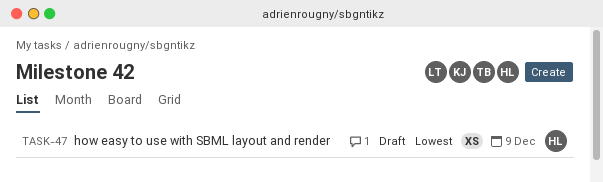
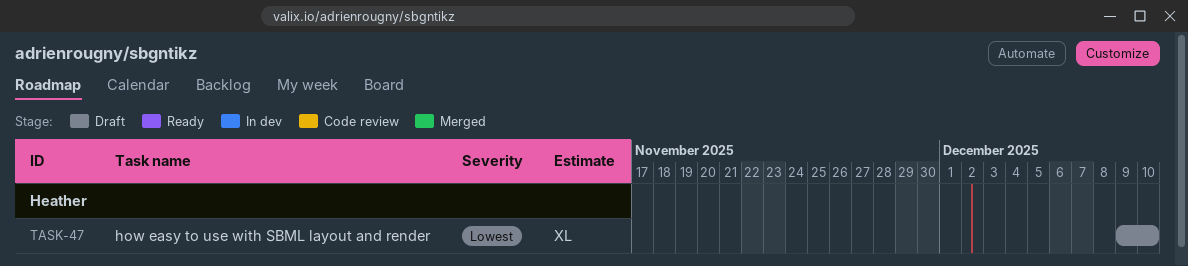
TASK-47, estimate: XS -> XL
TASK-47, due: Dec 9 -> Dec 10

